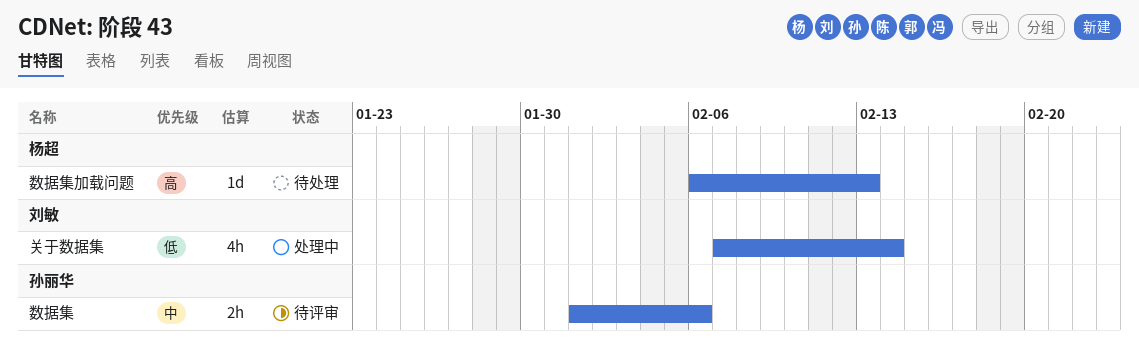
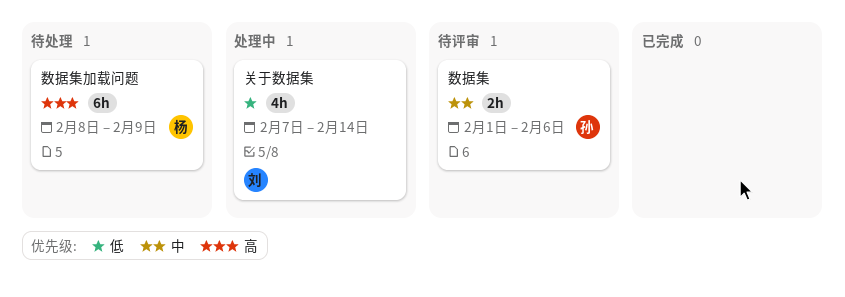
数据集加载问题, estimate: 1d -> 6h
数据集加载问题, start: Feb 6 -> Feb 8
数据集加载问题, due: Feb 13 -> Feb 9

